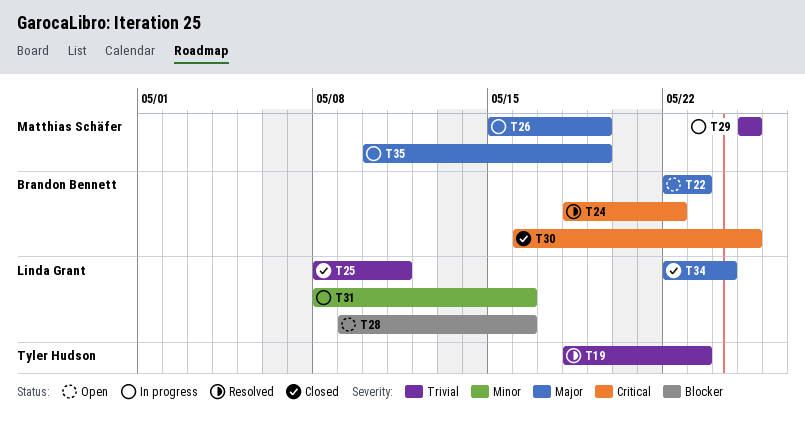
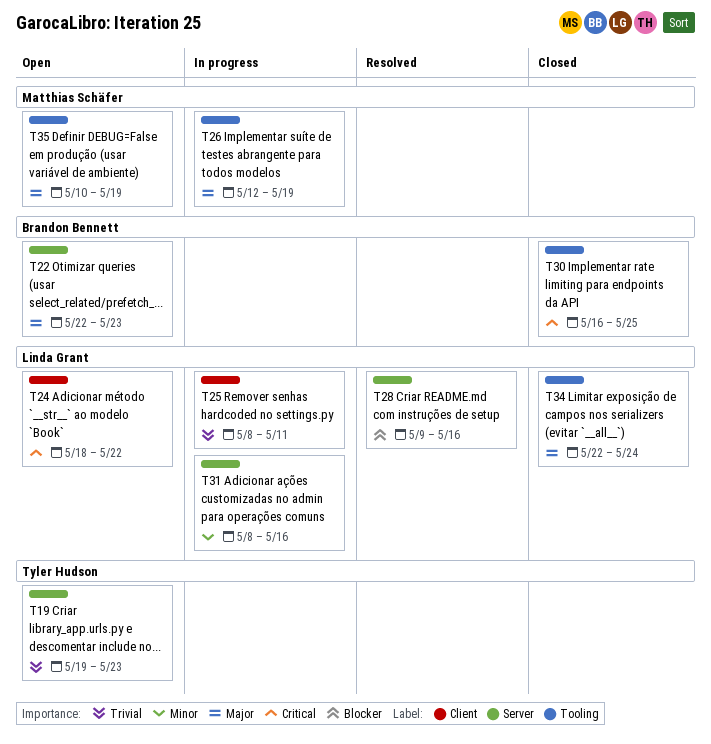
T19, status: Resolved -> Open
T19, start: May 18 -> May 19
T24, status: Resolved -> Open
T24, owner: Brandon Bennett -> Linda Grant
T25, status: Closed -> In progress
T26, start: May 15 -> May 12
T28, status: Open -> Resolved
T29: present -> none
T35, status: In progress -> Open

